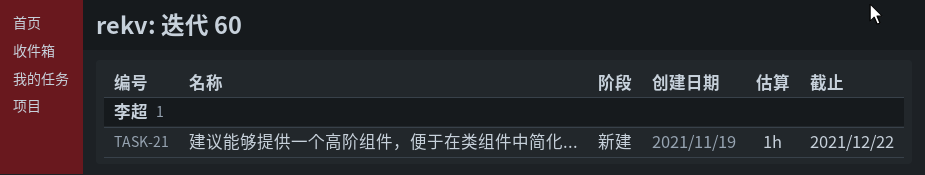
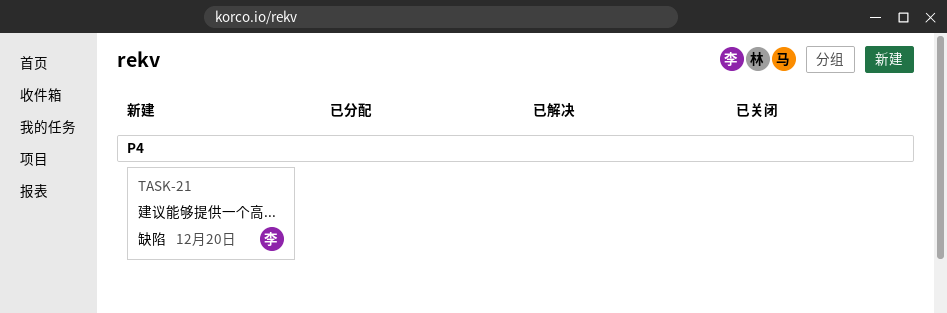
TASK-21, due: Dec 22 -> Dec 20

